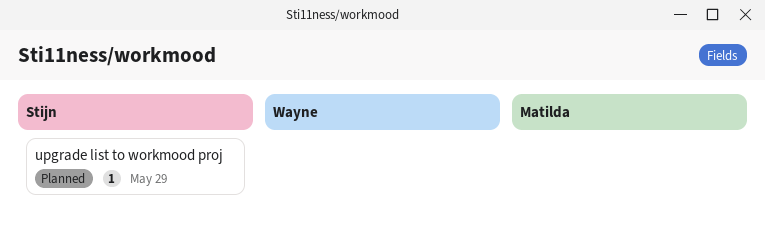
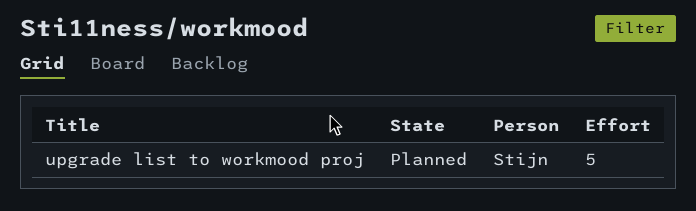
upgrade list to workmood proj, estimate: 1 -> 5

